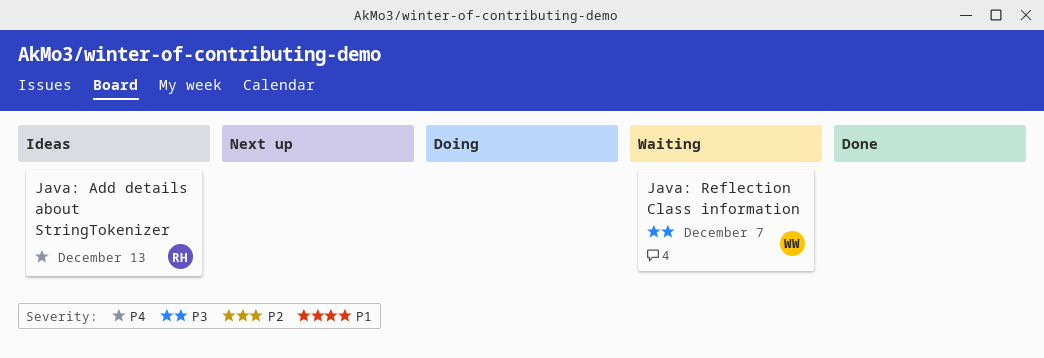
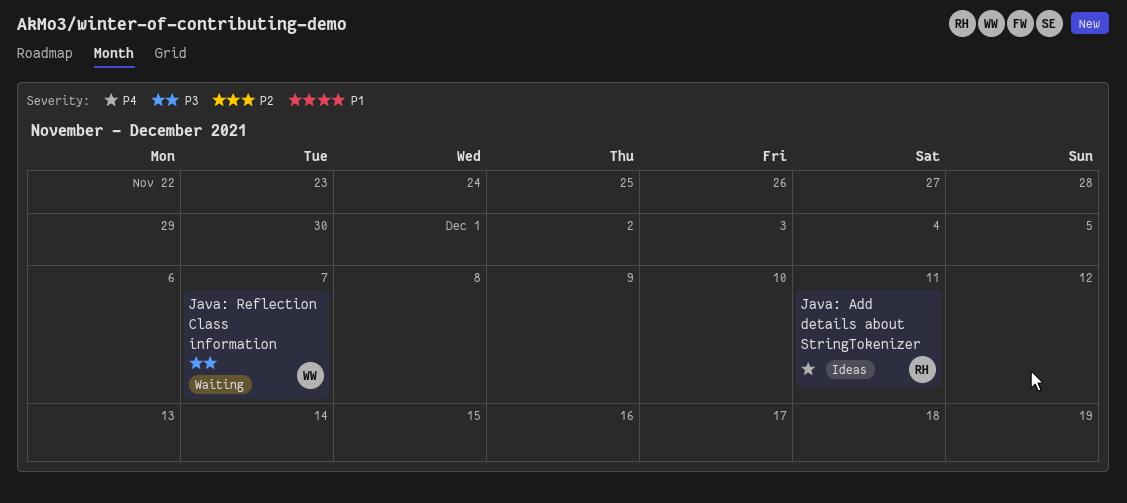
Java: Add details about StringTokenizer, due: Dec 13 -> Dec 11

